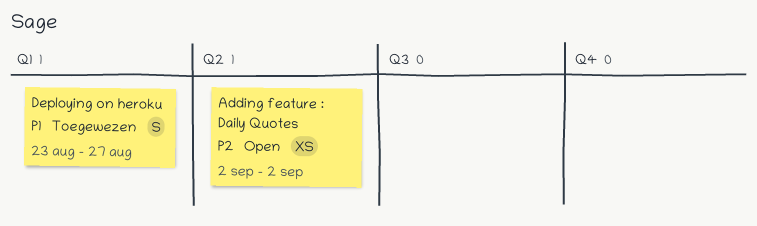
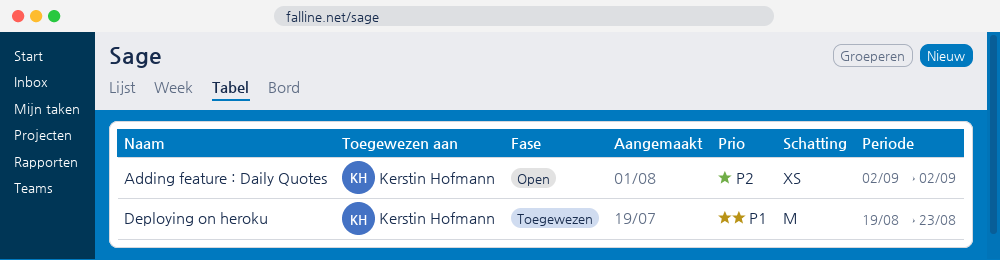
Deploying on heroku, estimate: S -> M
Deploying on heroku, start: Aug 23 -> Aug 19
Deploying on heroku, due: Aug 27 -> Aug 23

